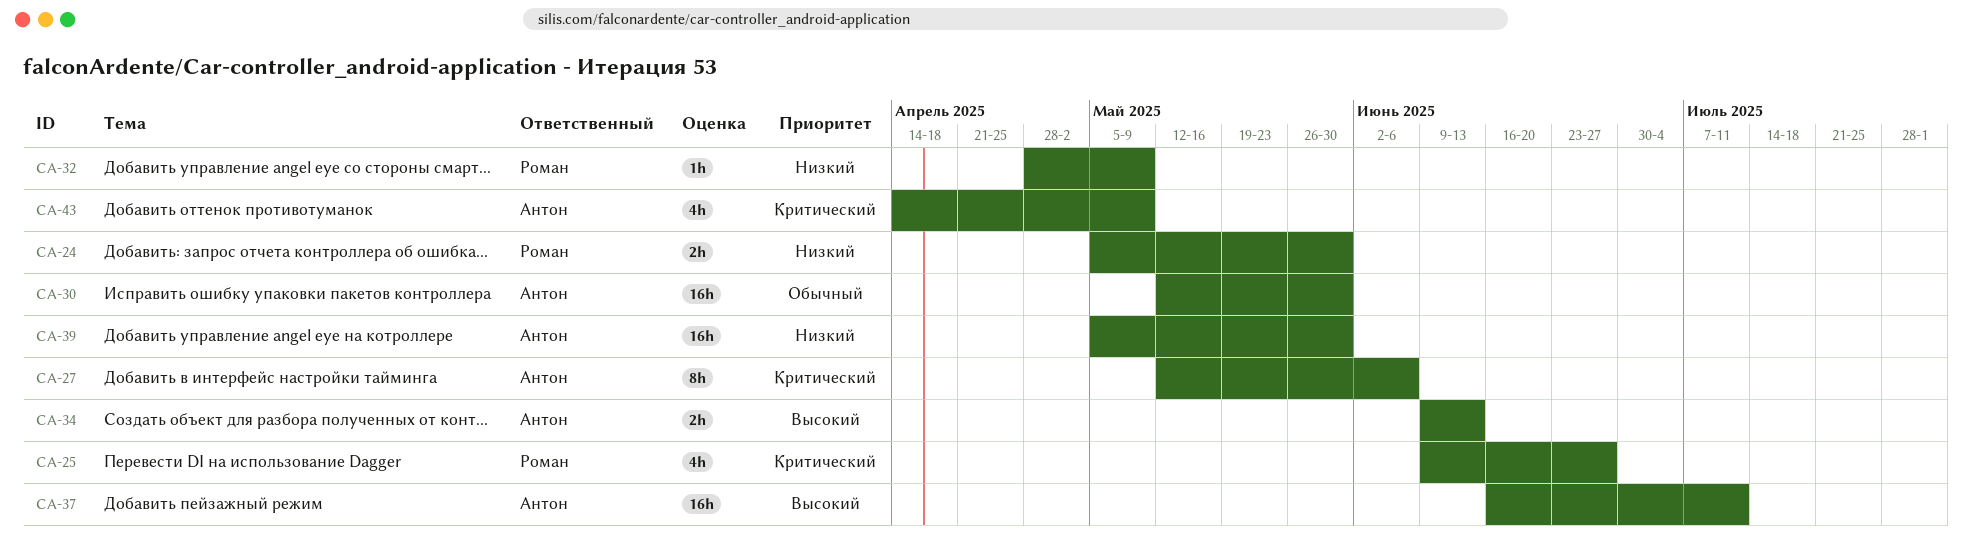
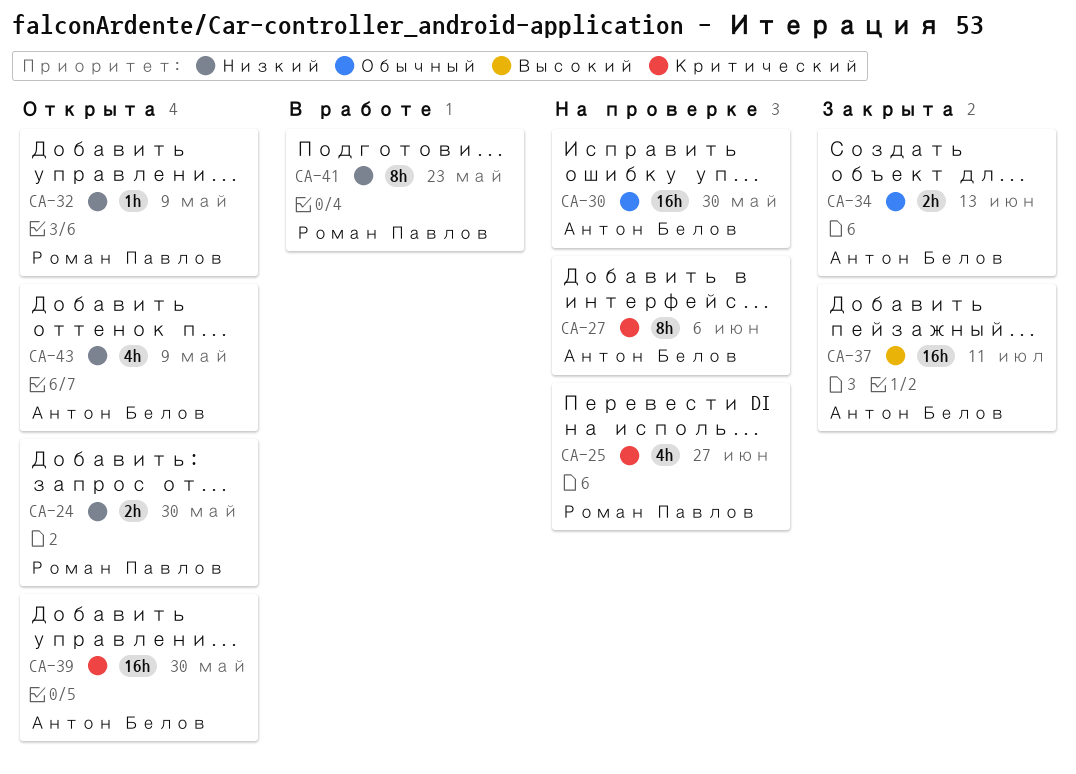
CA-34, priority: Высокий -> Обычный
CA-39, priority: Низкий -> Критический
CA-41: none -> present
CA-43, priority: Критический -> Низкий

